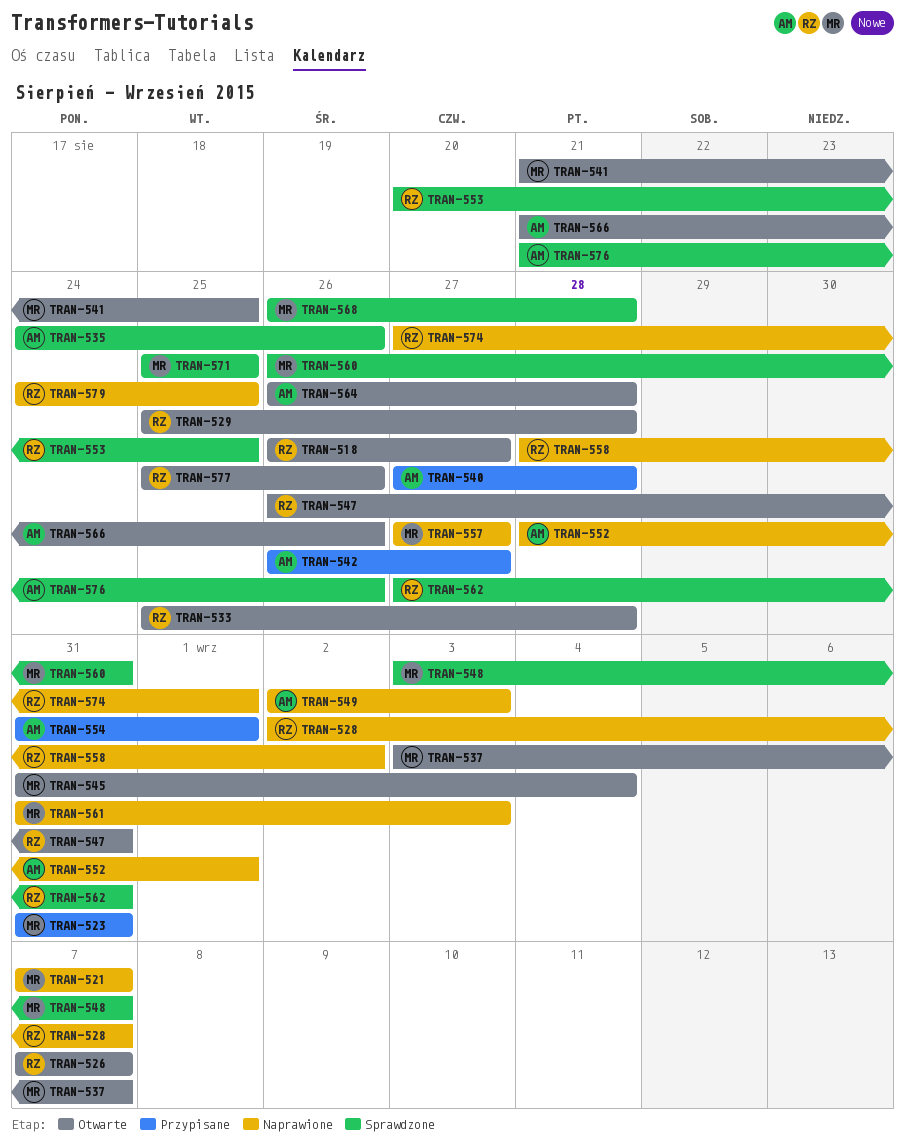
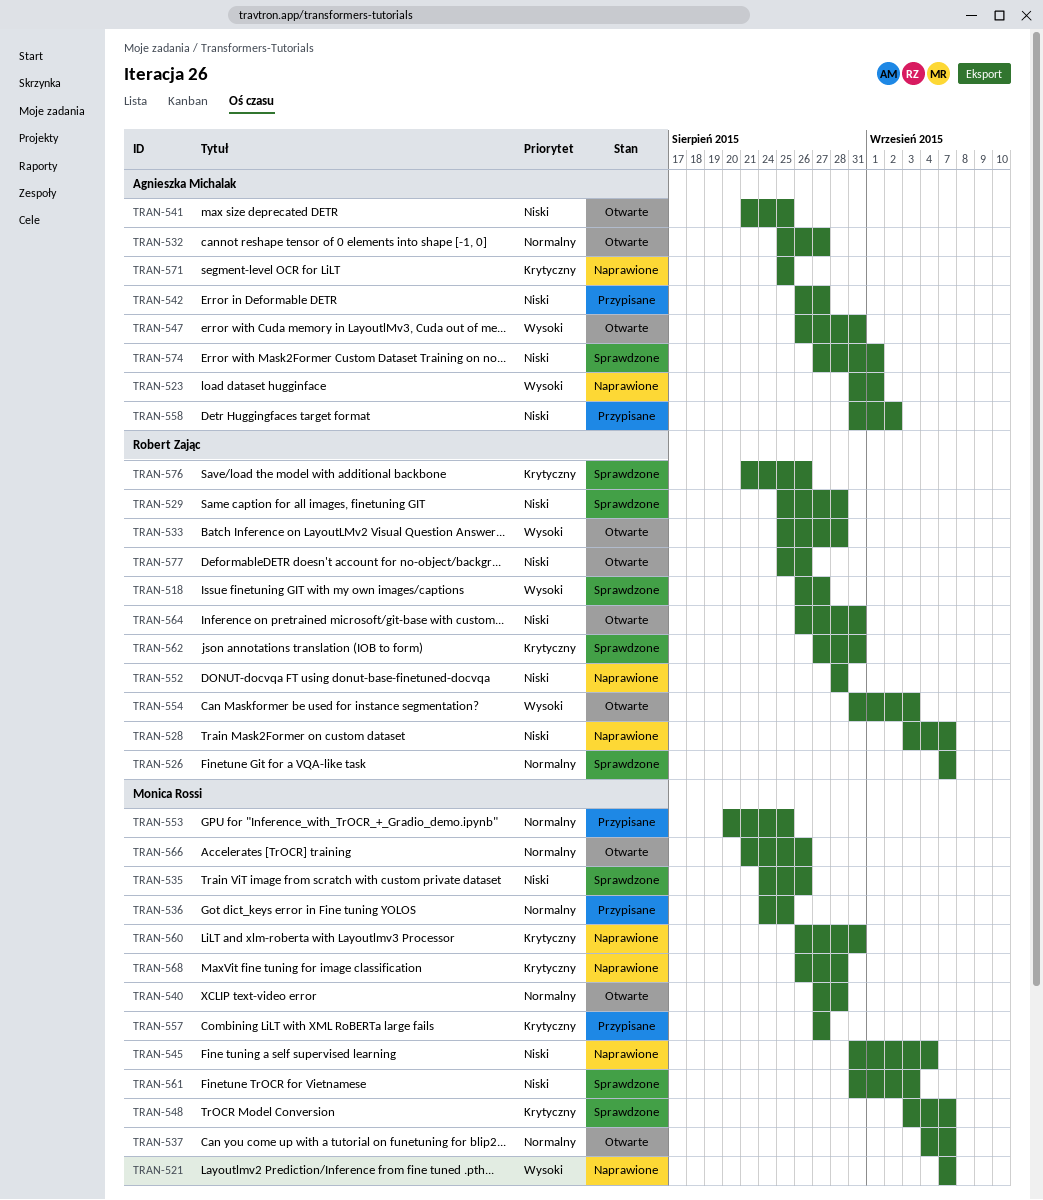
TRAN-518, status: Otwarte -> Sprawdzone
TRAN-523, status: Przypisane -> Naprawione
TRAN-523, owner: Monica Rossi -> Agnieszka Michalak
TRAN-523, due: Aug 31 -> Sep 1
TRAN-526, status: Otwarte -> Sprawdzone
TRAN-528, start: Sep 2 -> Sep 3
TRAN-529, status: Otwarte -> Sprawdzone
TRAN-532: none -> present
TRAN-535, owner: Agnieszka Michalak -> Monica Rossi
TRAN-536: none -> present
TRAN-537, start: Sep 3 -> Sep 4
TRAN-540, status: Przypisane -> Otwarte
TRAN-540, owner: Agnieszka Michalak -> Monica Rossi
TRAN-541, owner: Monica Rossi -> Agnieszka Michalak
TRAN-545, status: Otwarte -> Naprawione
TRAN-547, owner: Robert Zając -> Agnieszka Michalak
TRAN-549: present -> none
TRAN-552, owner: Agnieszka Michalak -> Robert Zając
TRAN-552, due: Sep 1 -> Aug 28
TRAN-553, status: Sprawdzone -> Przypisane
TRAN-553, owner: Robert Zając -> Monica Rossi
TRAN-554, status: Przypisane -> Otwarte
TRAN-554, owner: Agnieszka Michalak -> Robert Zając
TRAN-554, due: Sep 1 -> Sep 3
TRAN-557, status: Naprawione -> Przypisane
TRAN-558, status: Naprawione -> Przypisane
TRAN-558, owner: Robert Zając -> Agnieszka Michalak
TRAN-558, start: Aug 28 -> Aug 31
TRAN-560, status: Sprawdzone -> Naprawione
TRAN-561, status: Naprawione -> Sprawdzone
TRAN-564, owner: Agnieszka Michalak -> Robert Zając
TRAN-564, due: Aug 28 -> Aug 31
TRAN-566, owner: Agnieszka Michalak -> Monica Rossi
TRAN-568, status: Sprawdzone -> Naprawione
TRAN-571, status: Sprawdzone -> Naprawione
TRAN-571, owner: Monica Rossi -> Agnieszka Michalak
TRAN-574, status: Naprawione -> Sprawdzone
TRAN-574, owner: Robert Zając -> Agnieszka Michalak
TRAN-576, owner: Agnieszka Michalak -> Robert Zając
TRAN-579: present -> none

